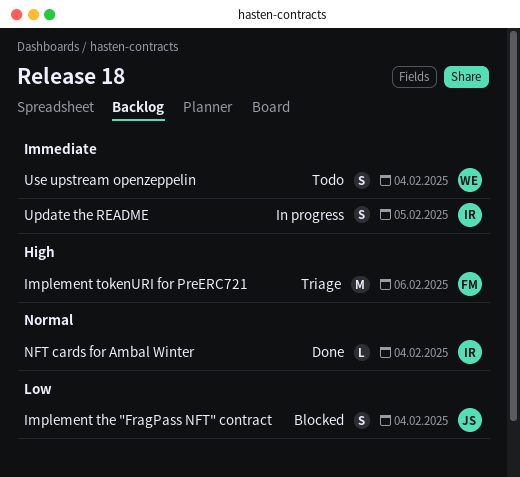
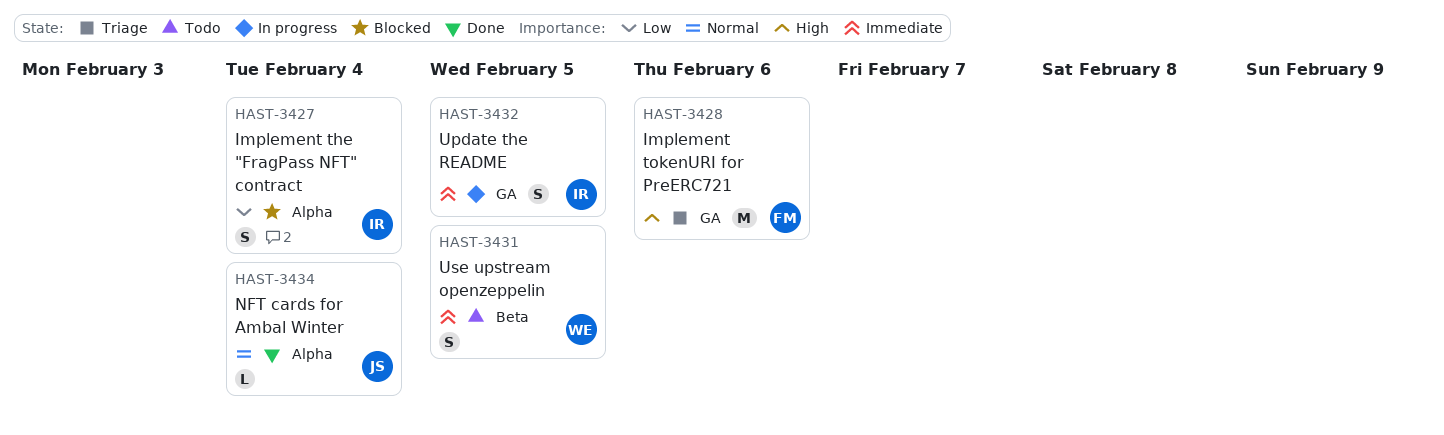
Implement the "FragPass NFT" contract, owner: JS -> IR
NFT cards for Ambal Winter, owner: IR -> JS
Use upstream openzeppelin, due: Feb 4 -> Feb 5

